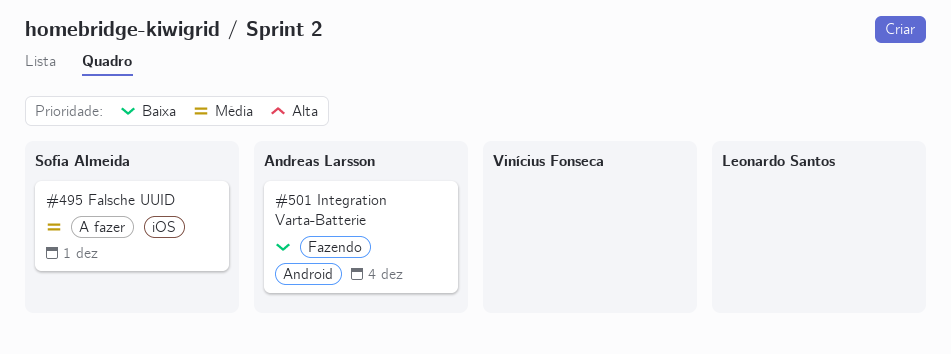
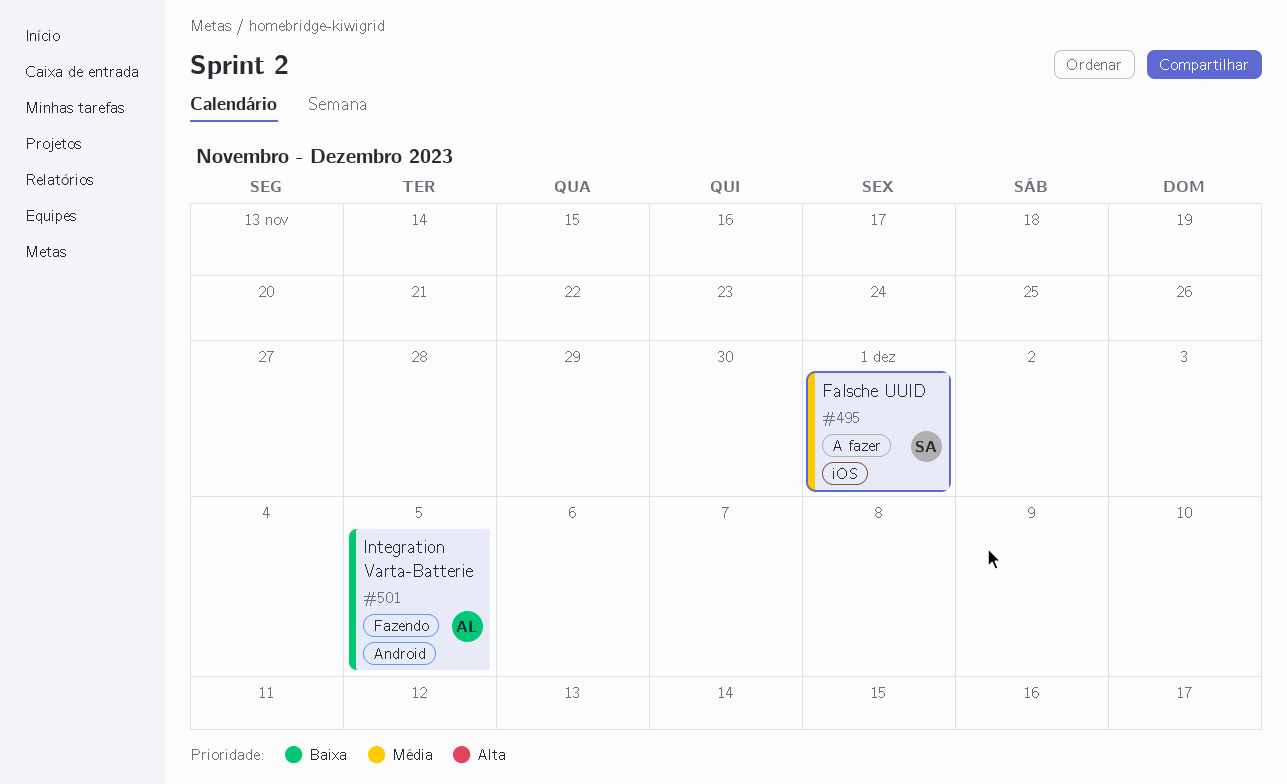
#501, due: Dec 4 -> Dec 5

